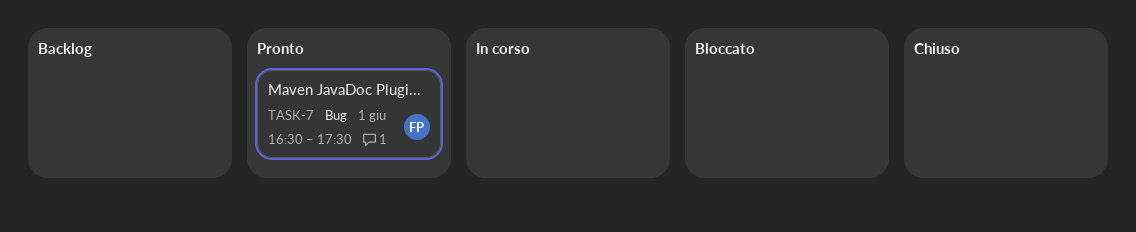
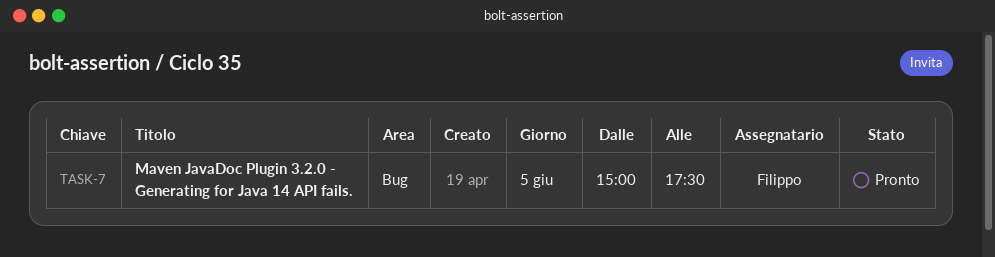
TASK-7, day: Jun 1 -> Jun 5
TASK-7, begins: 16:30 -> 15:00

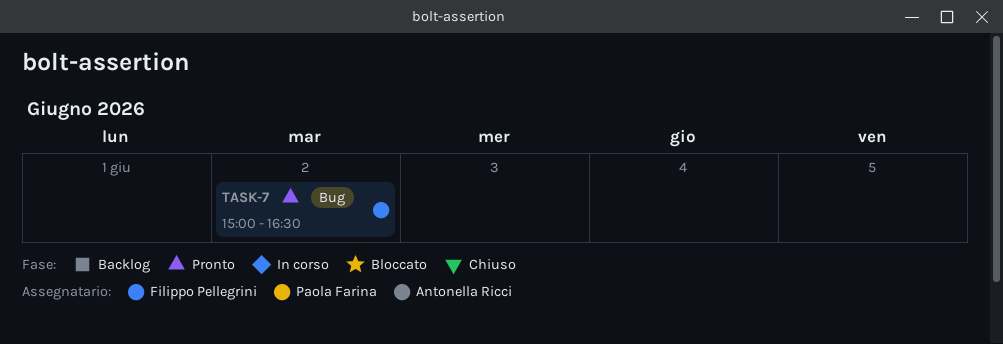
TASK-7, day: Jun 5 -> Jun 2
TASK-7, ends: 17:30 -> 16:30

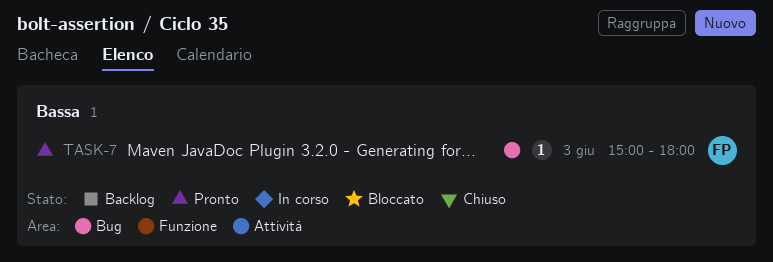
TASK-7, day: Jun 2 -> Jun 3
TASK-7, ends: 16:30 -> 18:00

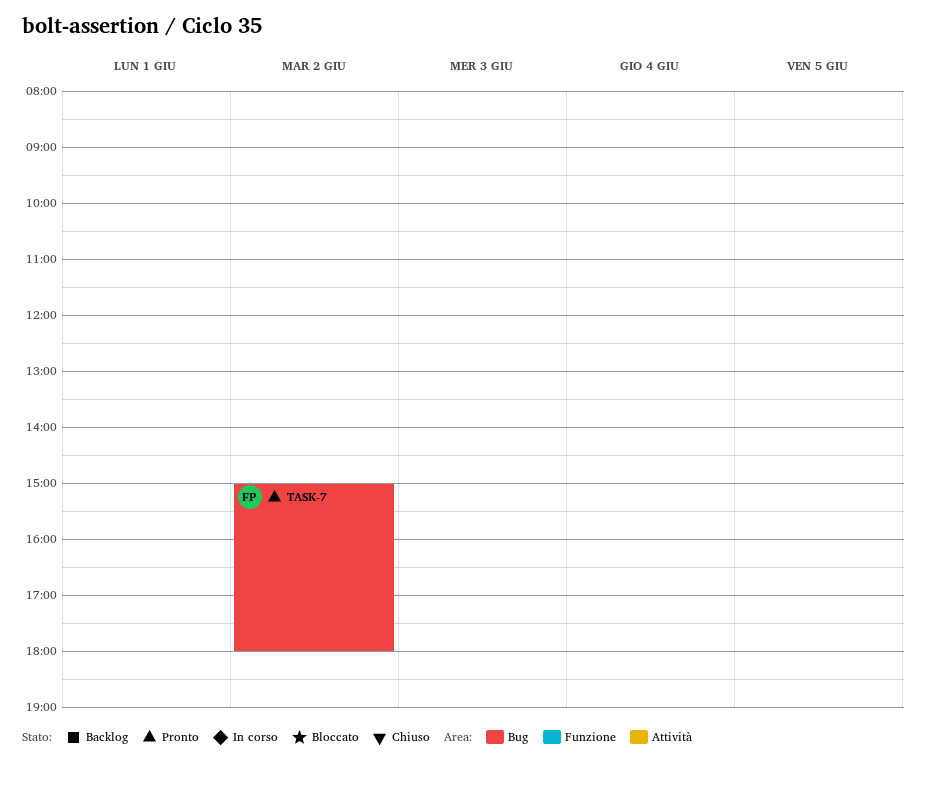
TASK-7, day: Jun 3 -> Jun 2

